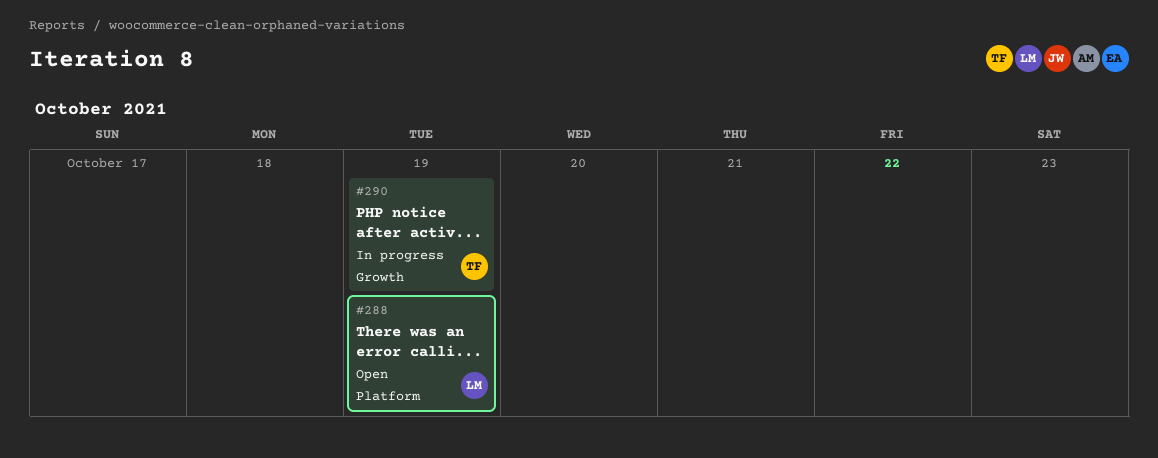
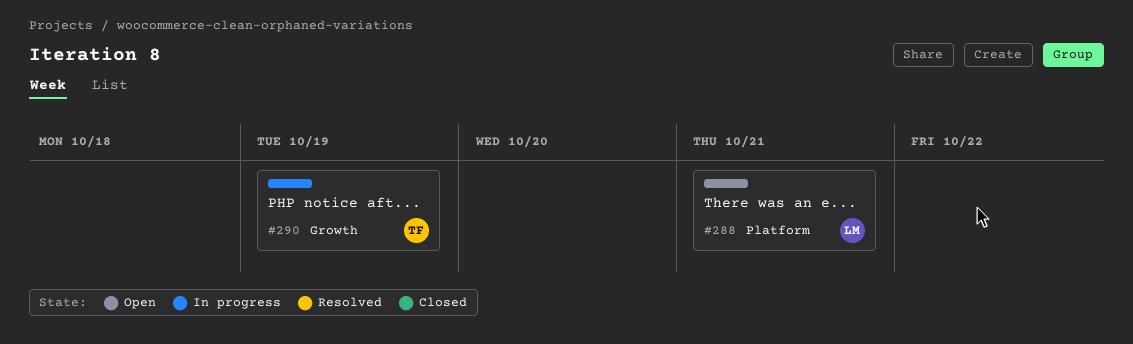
#288, due: Oct 19 -> Oct 21

